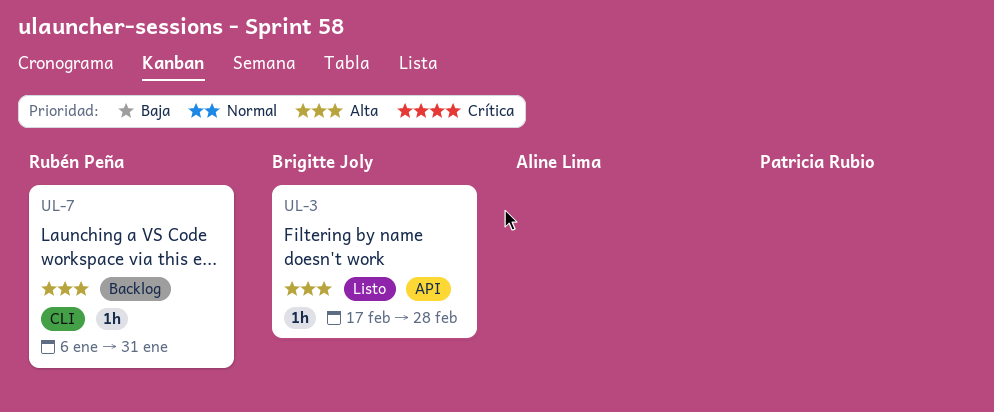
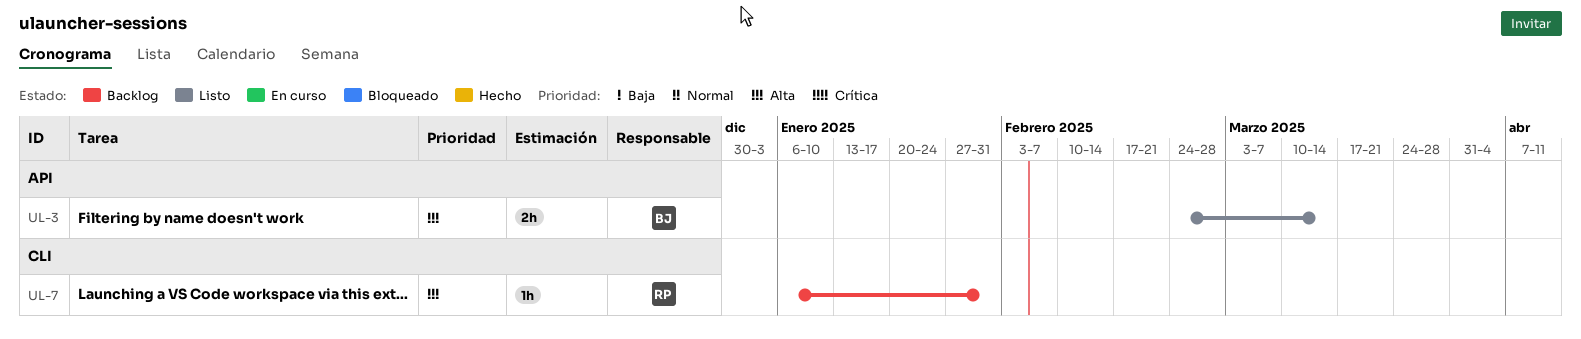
UL-3, estimate: 1h -> 2h
UL-3, start: Feb 17 -> Feb 24
UL-3, due: Feb 28 -> Mar 14

